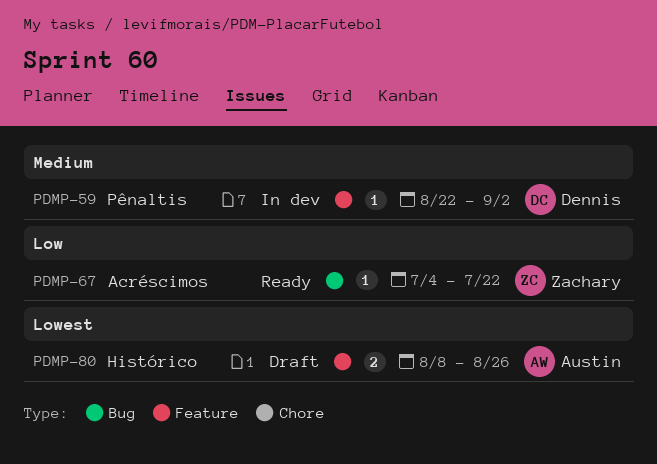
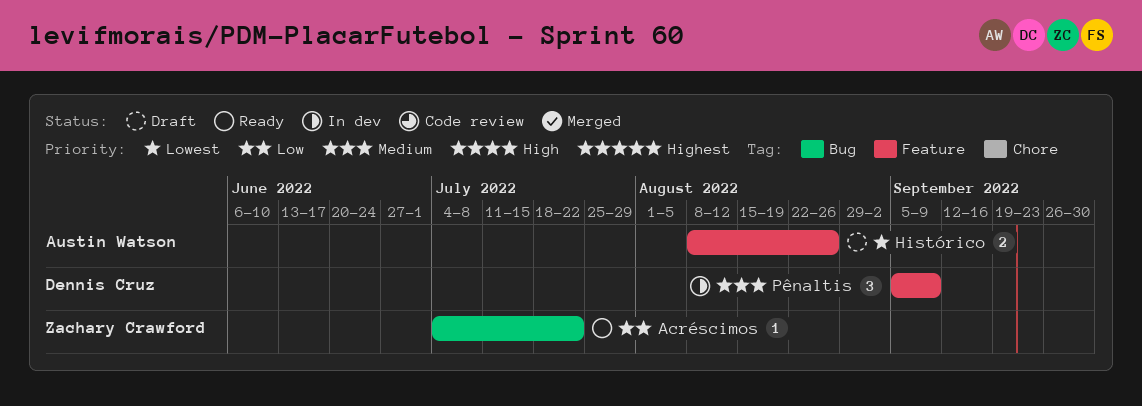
Pênaltis, estimate: 1 -> 3
Pênaltis, start: Aug 22 -> Sep 5
Pênaltis, due: Sep 2 -> Sep 9

